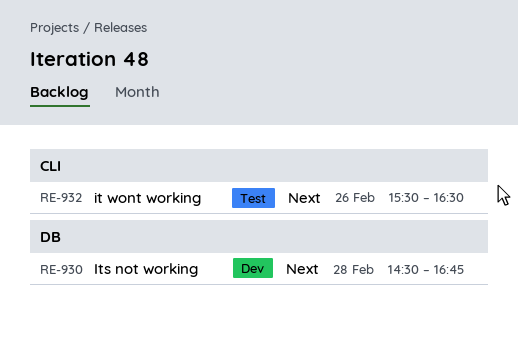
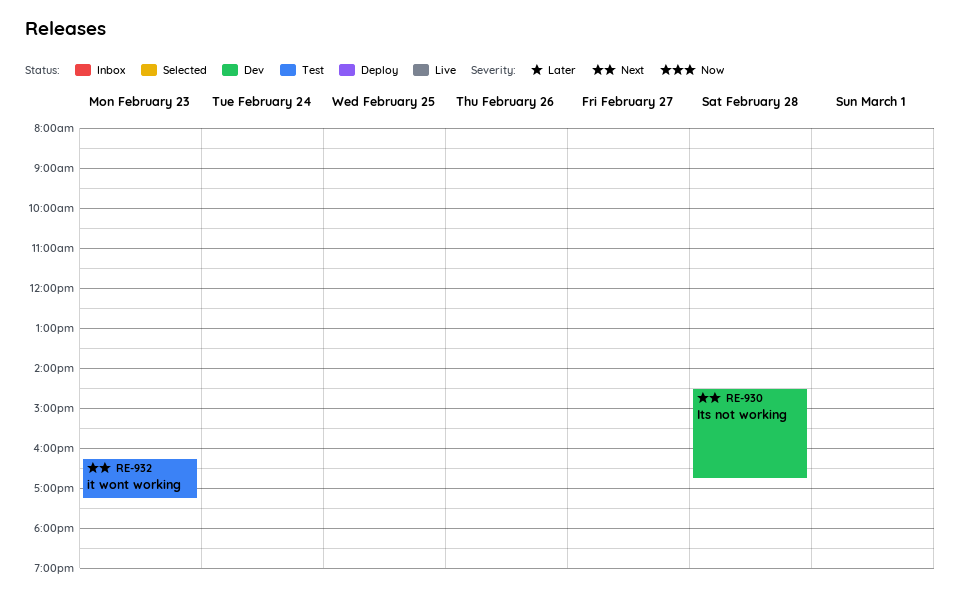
RE-932, day: Feb 26 -> Feb 23
RE-932, begins: 15:30 -> 16:15
RE-932, ends: 16:30 -> 17:15

